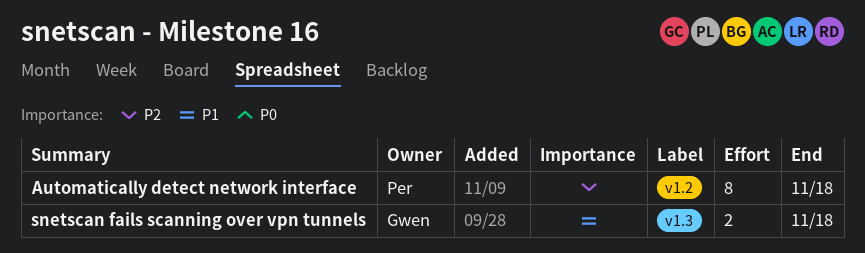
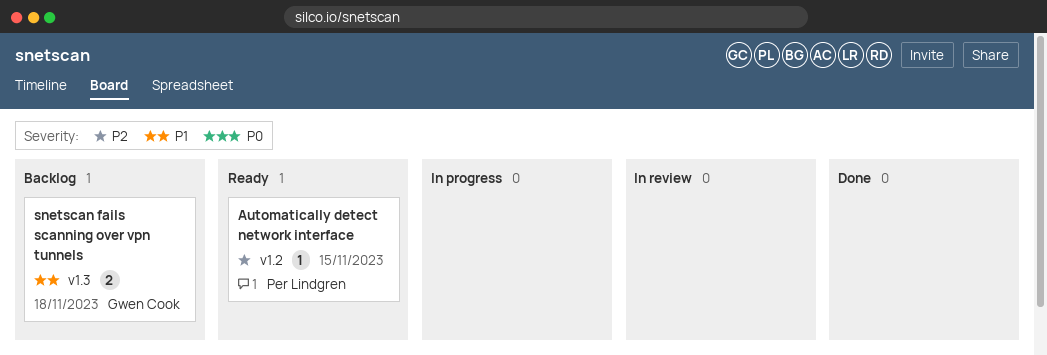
Automatically detect network interface, estimate: 8 -> 1
Automatically detect network interface, due: Nov 18 -> Nov 15

